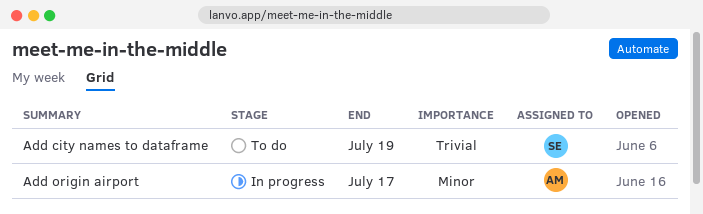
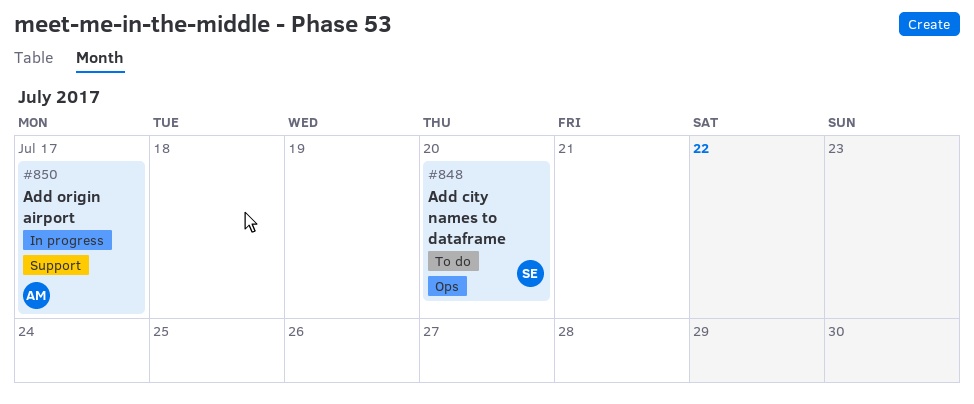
Add city names to dataframe, due: Jul 19 -> Jul 20

